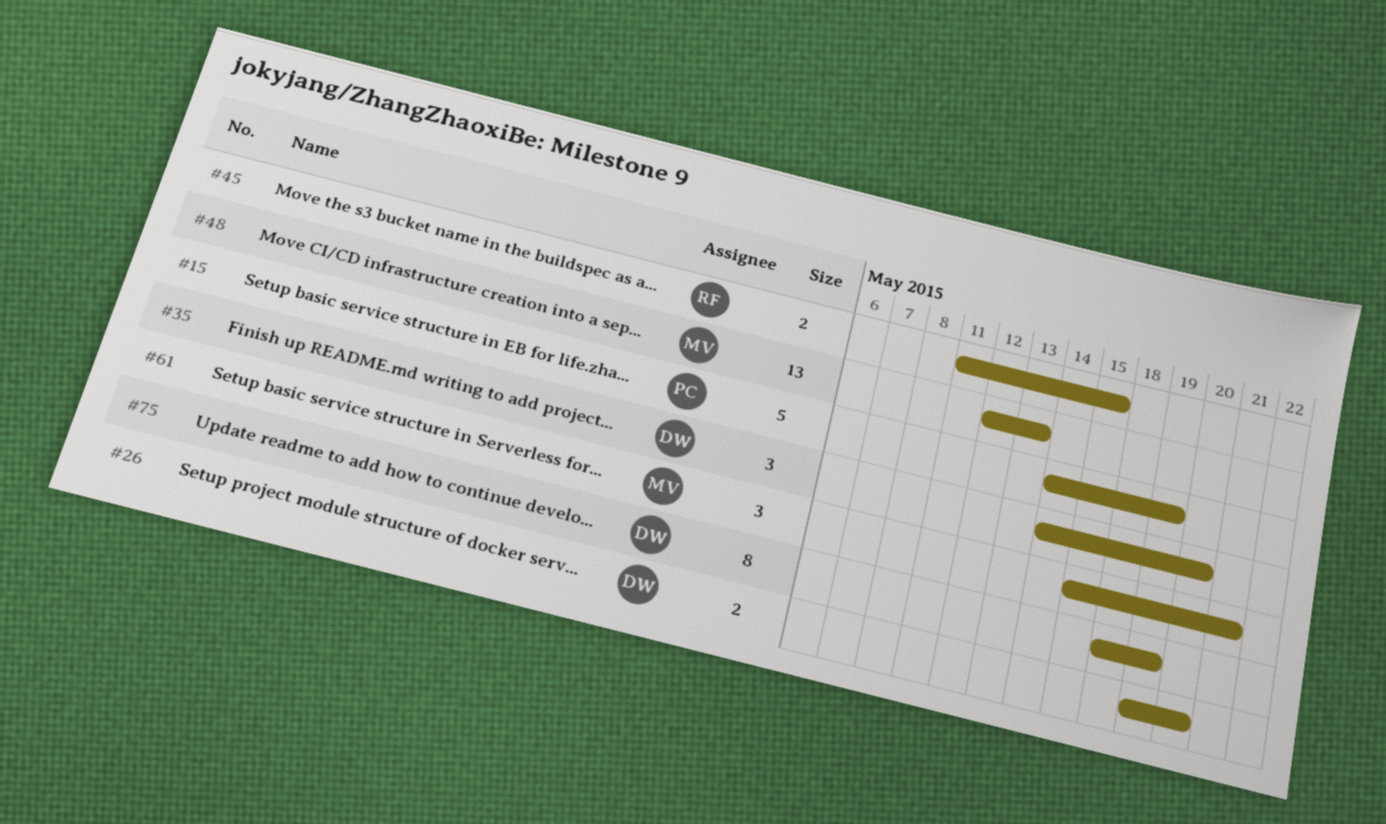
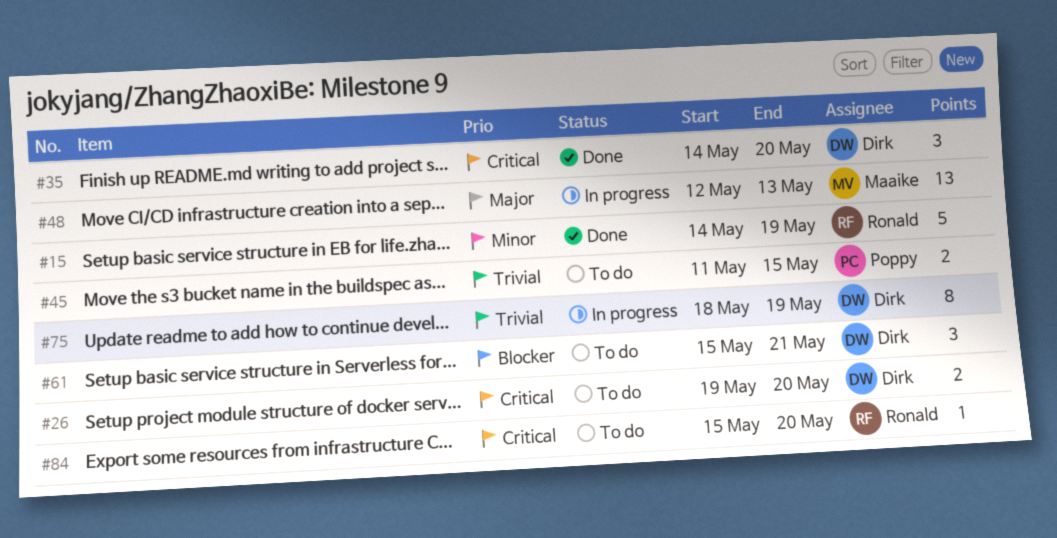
#15, owner: Poppy -> Ronald
#45, owner: Ronald -> Poppy
#61, owner: Maaike -> Dirk
#84: none -> present

